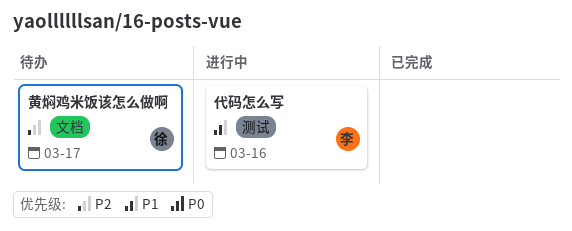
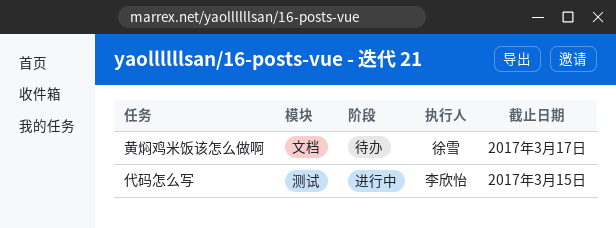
代码怎么写, due: Mar 16 -> Mar 15

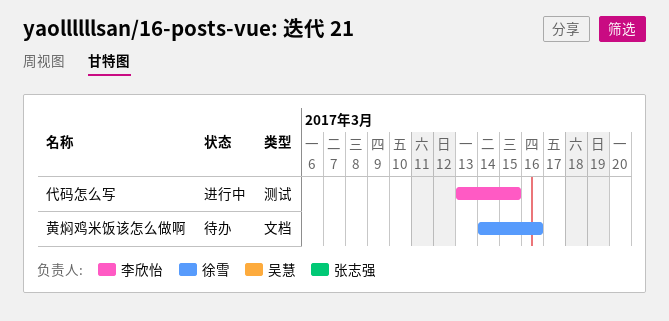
黄焖鸡米饭该怎么做啊, due: Mar 17 -> Mar 16

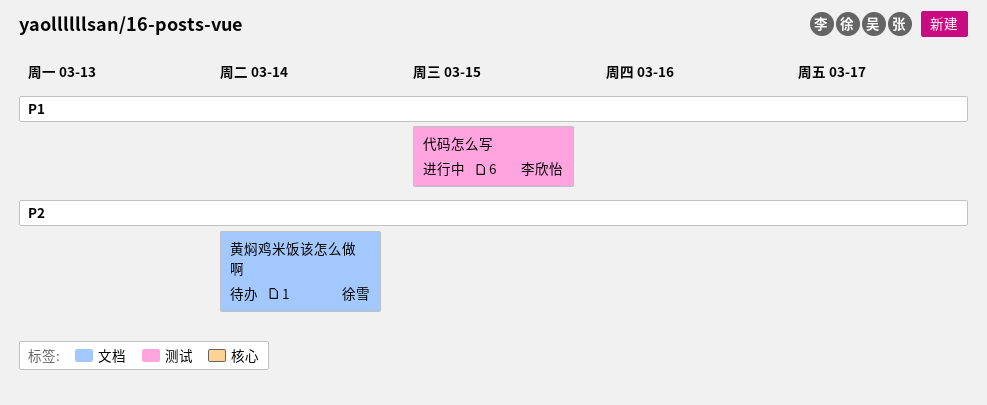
黄焖鸡米饭该怎么做啊, due: Mar 16 -> Mar 14

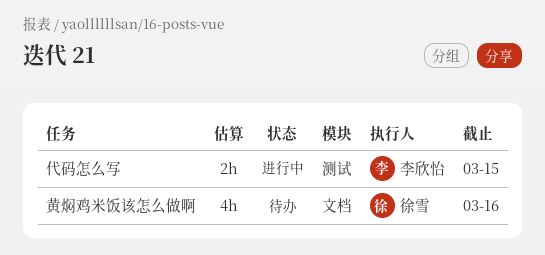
黄焖鸡米饭该怎么做啊, due: Mar 14 -> Mar 16

